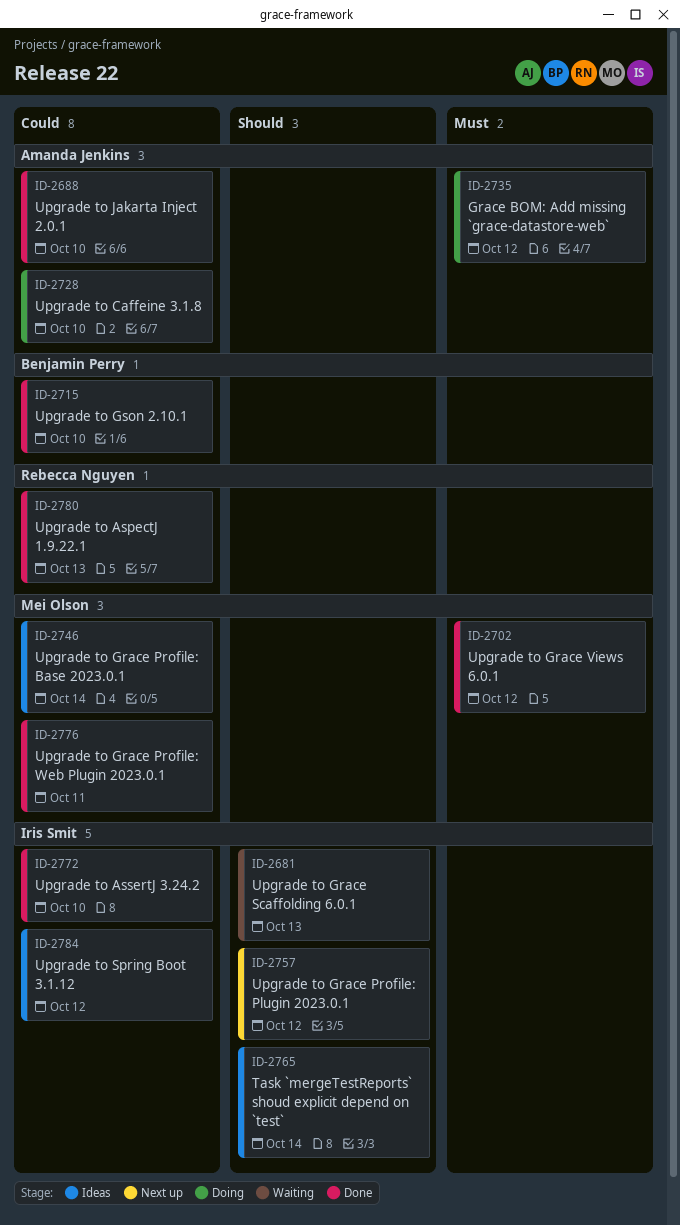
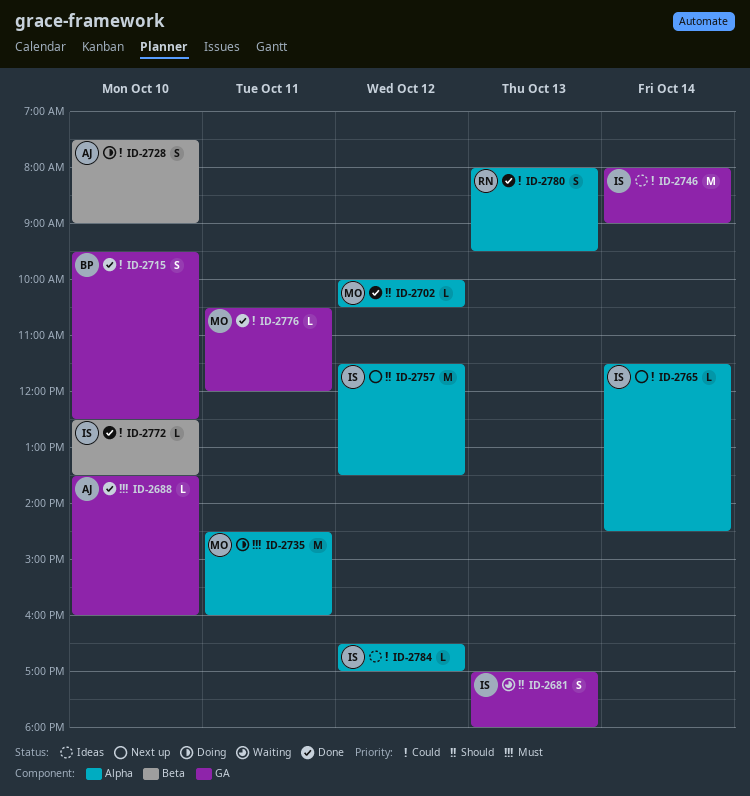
ID-2688, priority: Could -> Must
ID-2702, priority: Must -> Should
ID-2735, owner: Amanda Jenkins -> Mei Olson
ID-2735, day: Oct 12 -> Oct 11
ID-2746, owner: Mei Olson -> Iris Smit
ID-2765, status: Ideas -> Next up
ID-2765, priority: Should -> Could

